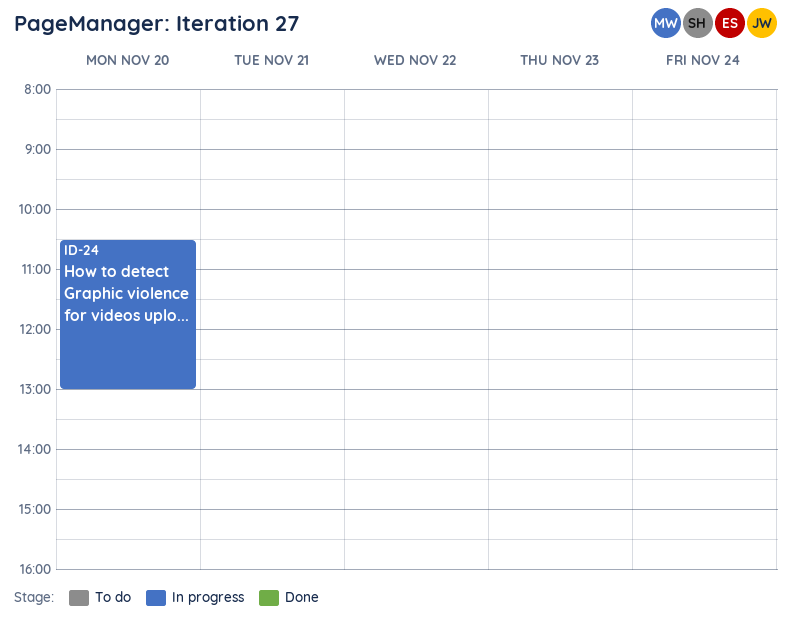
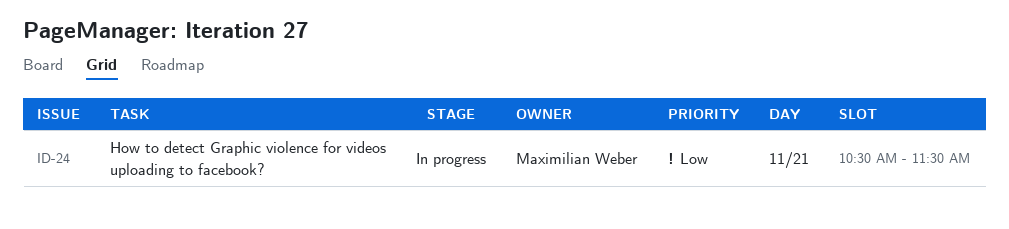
ID-24, day: Nov 20 -> Nov 21
ID-24, ends: 13:00 -> 11:30

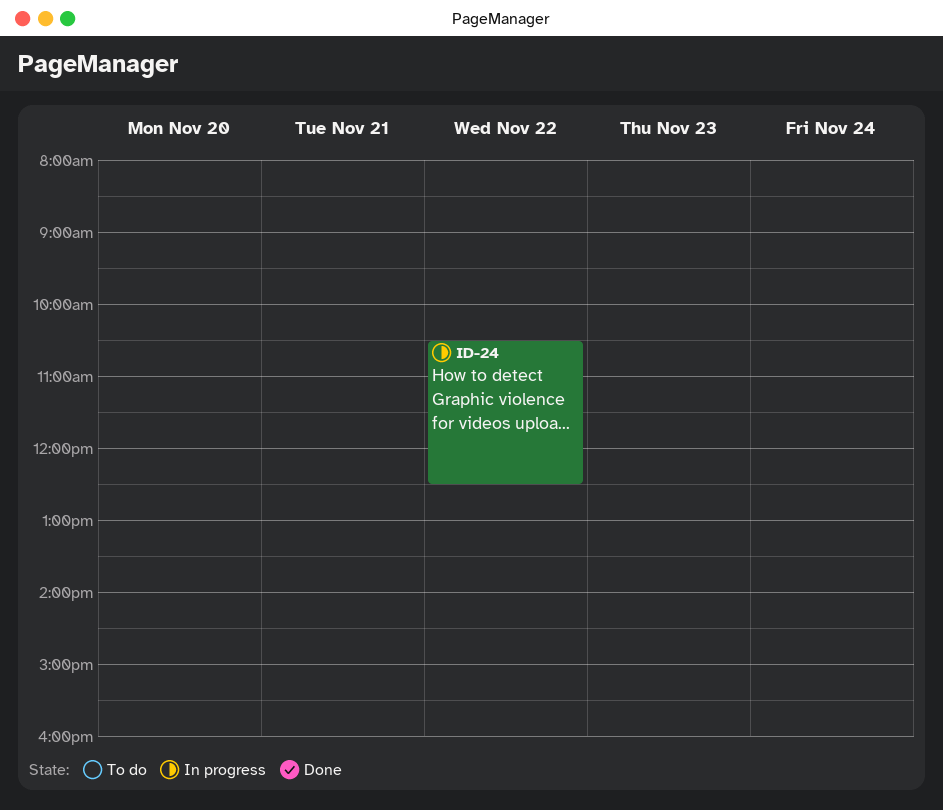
ID-24, day: Nov 21 -> Nov 22
ID-24, ends: 11:30 -> 12:30

